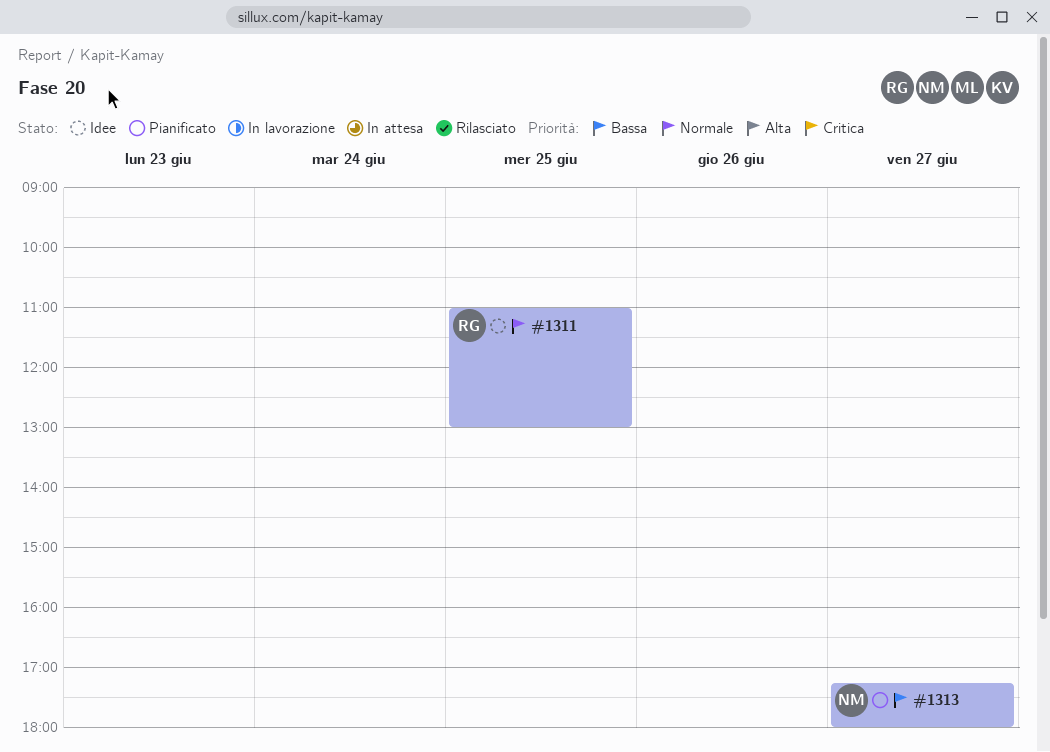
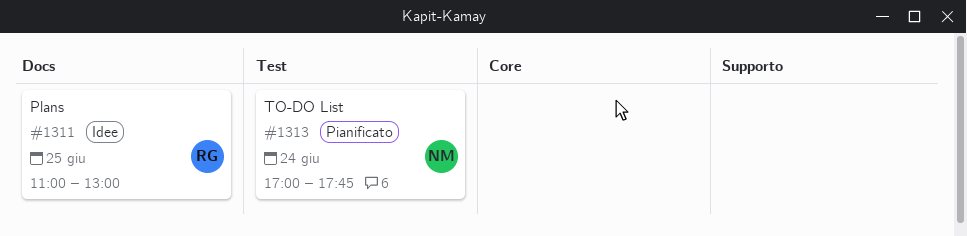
#1313, day: Jun 27 -> Jun 24
#1313, begins: 17:15 -> 17:00
#1313, ends: 18:00 -> 17:45

